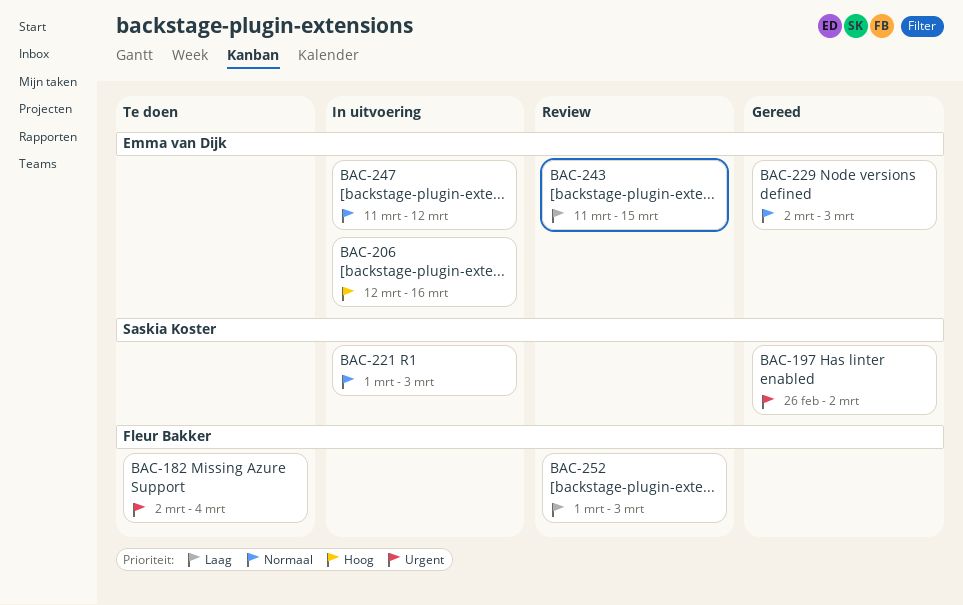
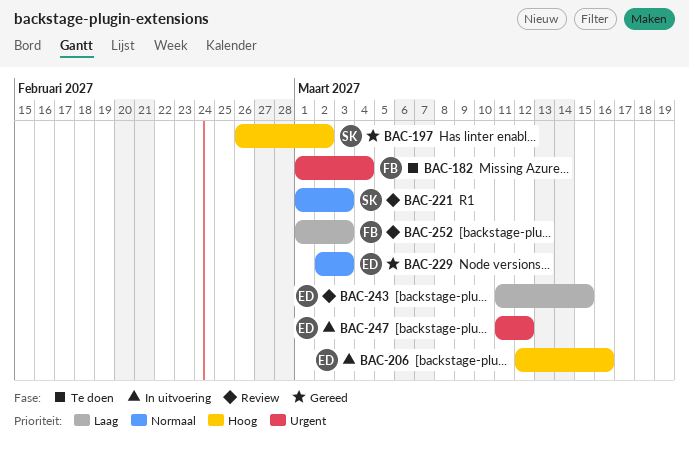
BAC-182, start: Mar 2 -> Mar 1
BAC-197, priority: Urgent -> Hoog
BAC-221, status: In uitvoering -> Review
BAC-247, priority: Normaal -> Urgent

